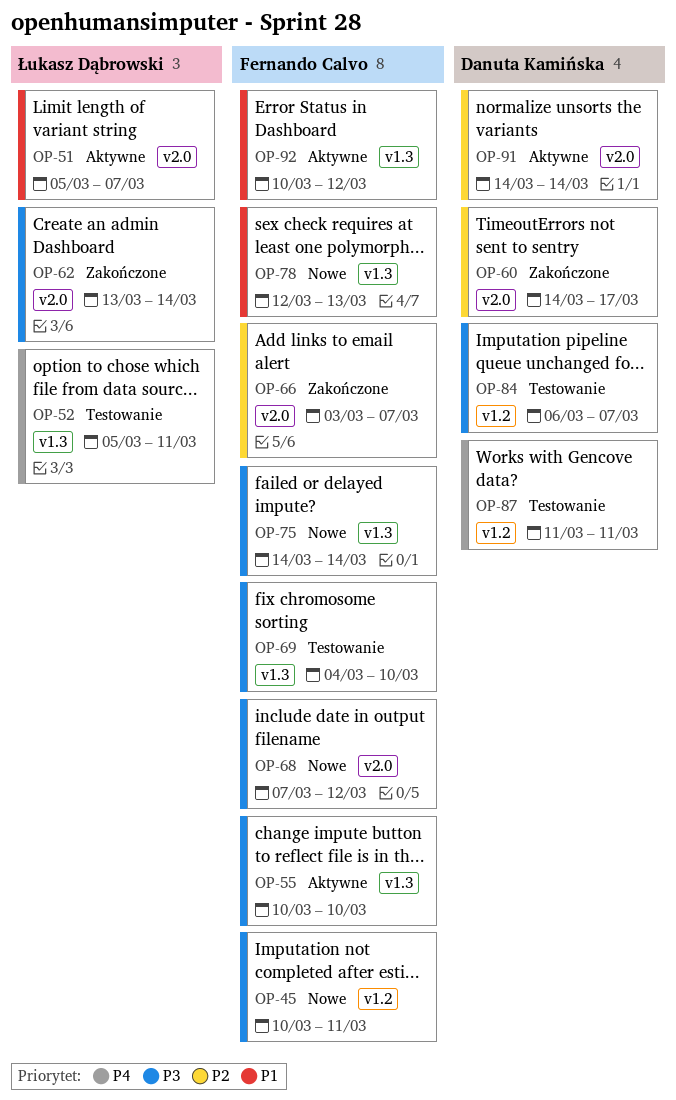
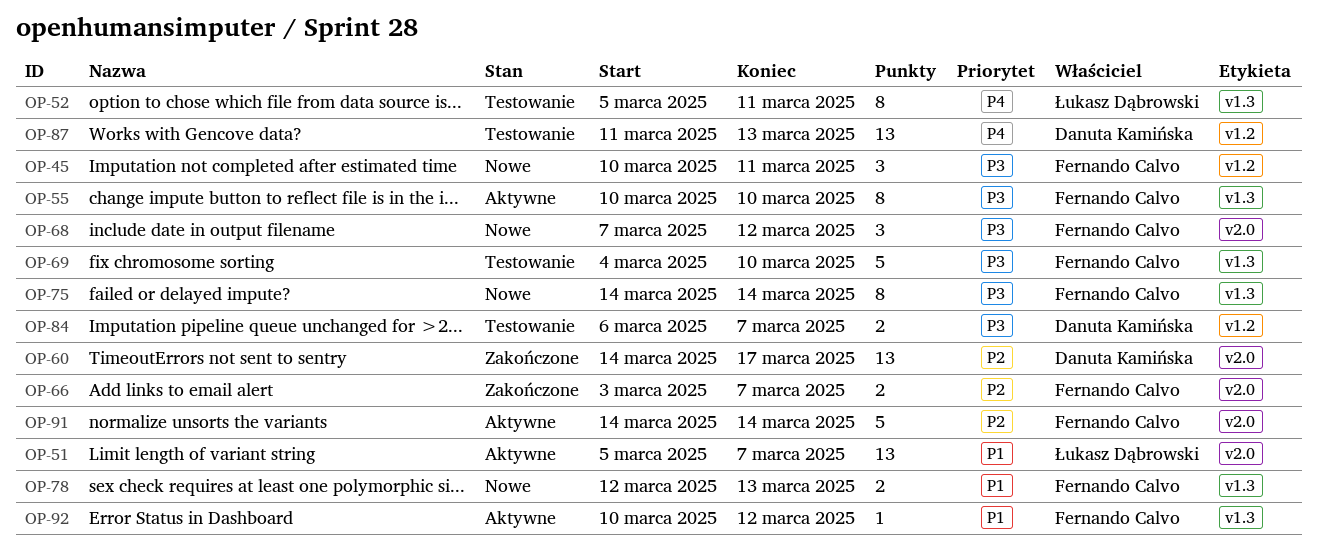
OP-62: present -> none
OP-87, due: Mar 11 -> Mar 13
OP-91, owner: Danuta Kamińska -> Fernando Calvo

